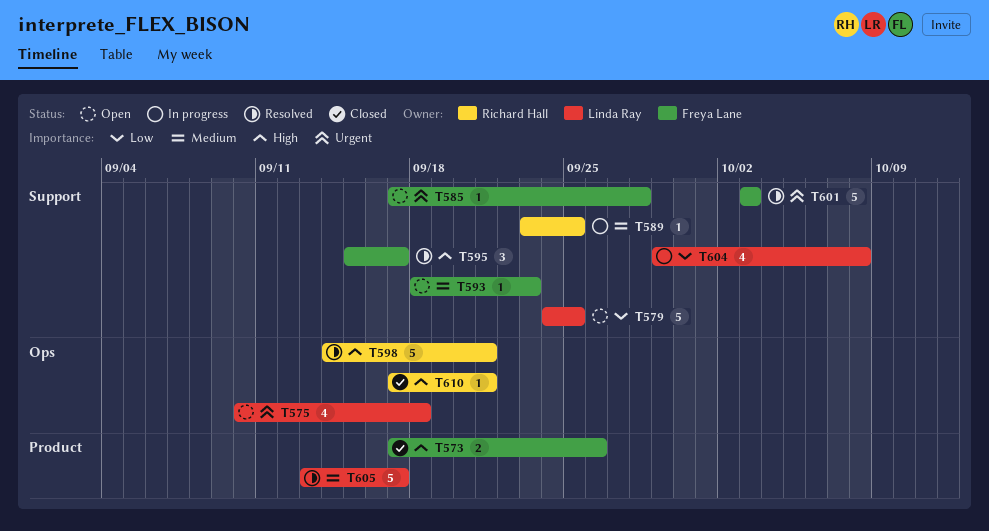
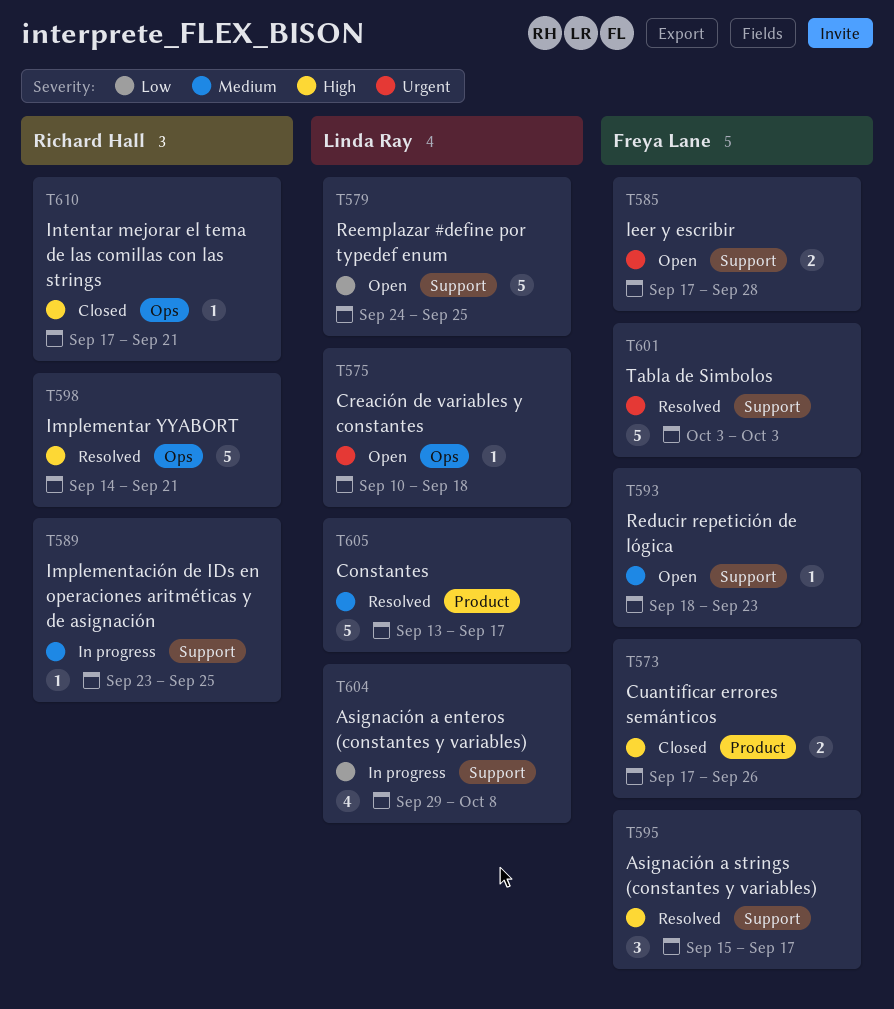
T575, estimate: 4 -> 1
T585, estimate: 1 -> 2

